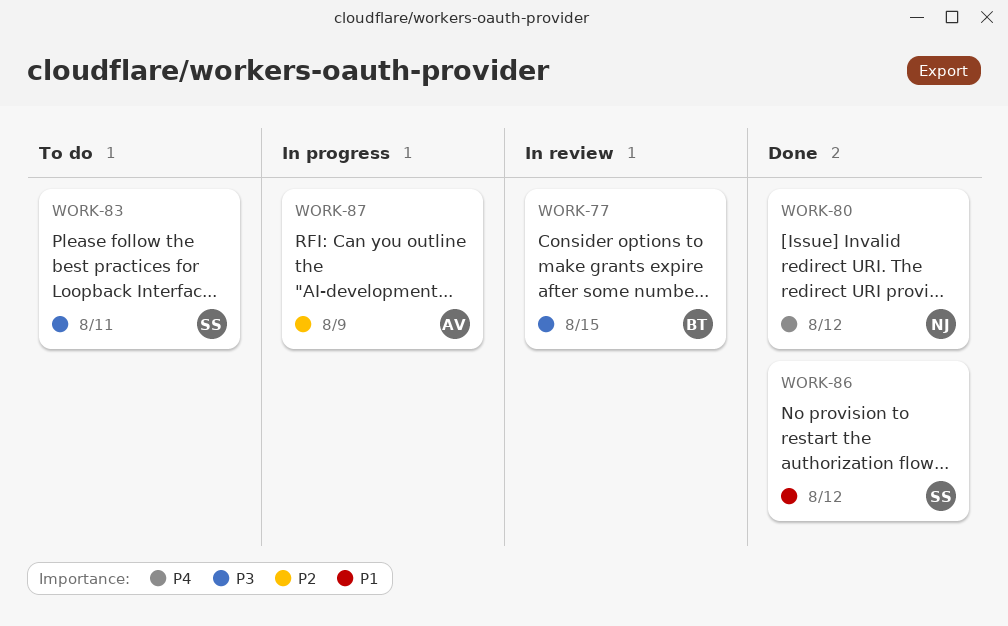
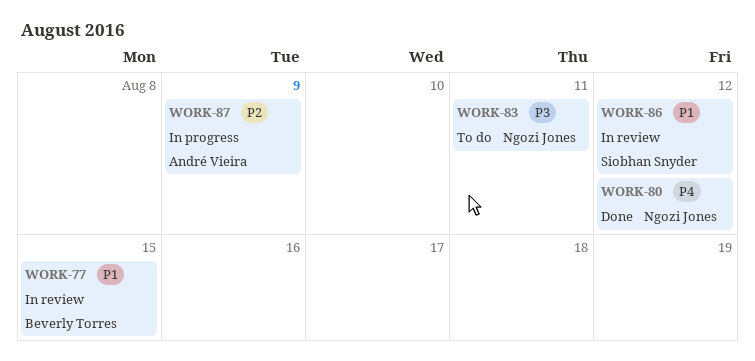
WORK-77, priority: P3 -> P1
WORK-83, owner: Siobhan Snyder -> Ngozi Jones
WORK-86, status: Done -> In review

